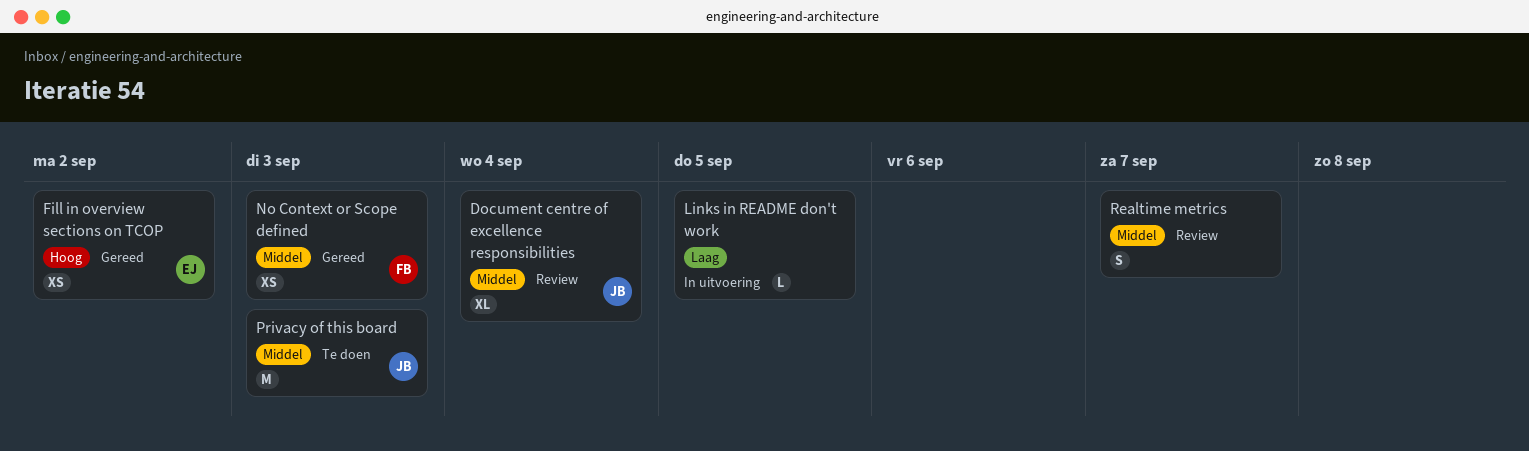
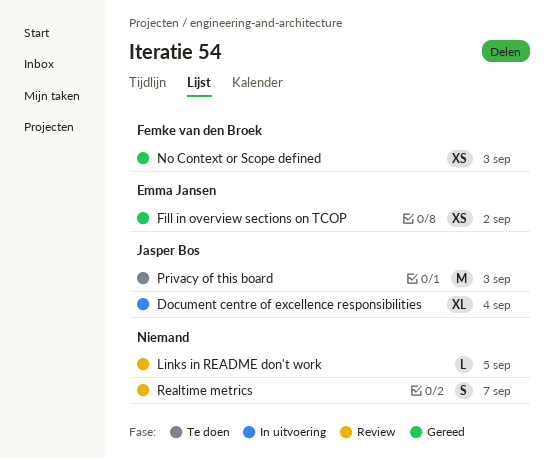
Document centre of excellence responsibilities, status: Review -> In uitvoering
Links in README don't work, status: In uitvoering -> Review

